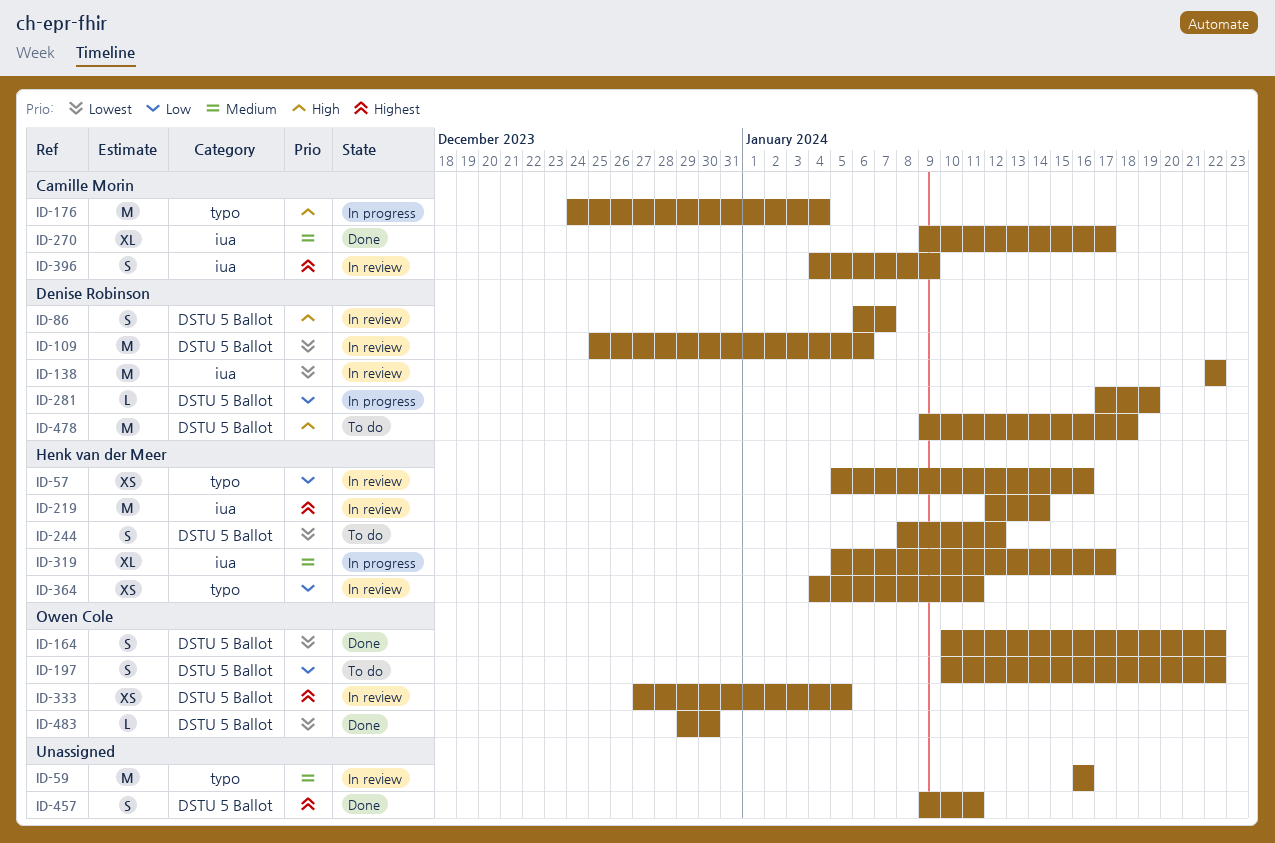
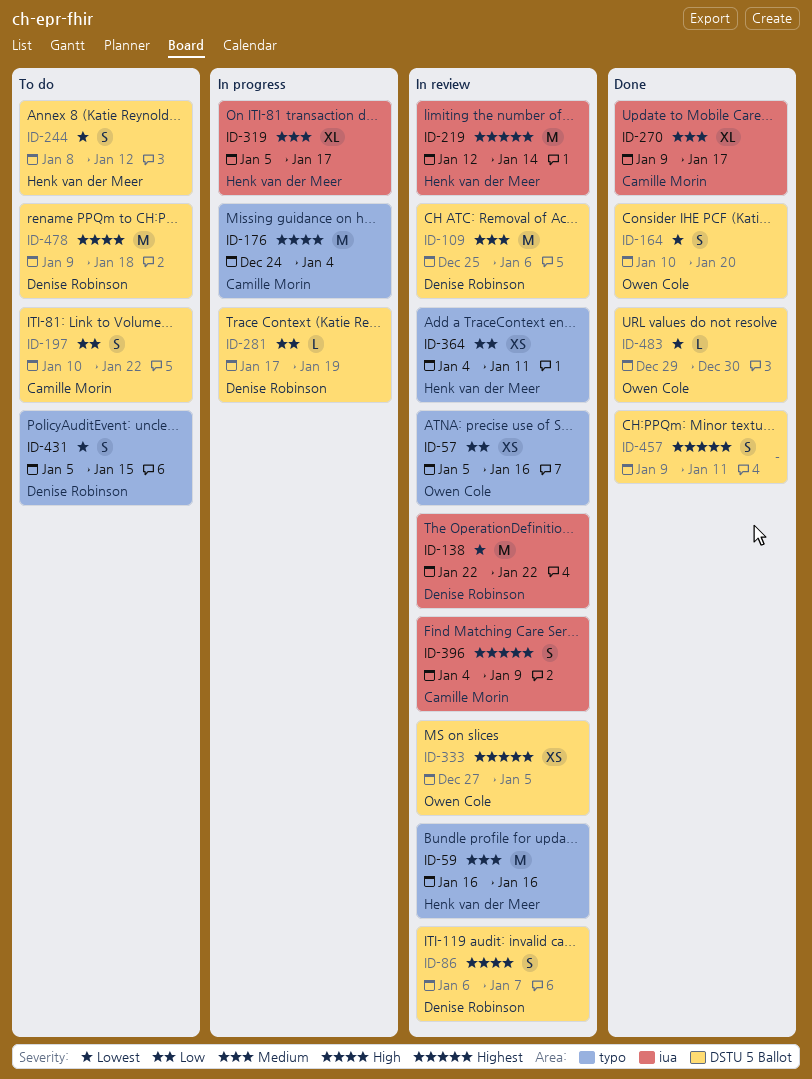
ID-57, owner: Henk van der Meer -> Owen Cole
ID-59, owner: none -> Henk van der Meer
ID-109, priority: Lowest -> Medium
ID-164, due: Jan 22 -> Jan 20
ID-197, owner: Owen Cole -> Camille Morin
ID-431: none -> present

